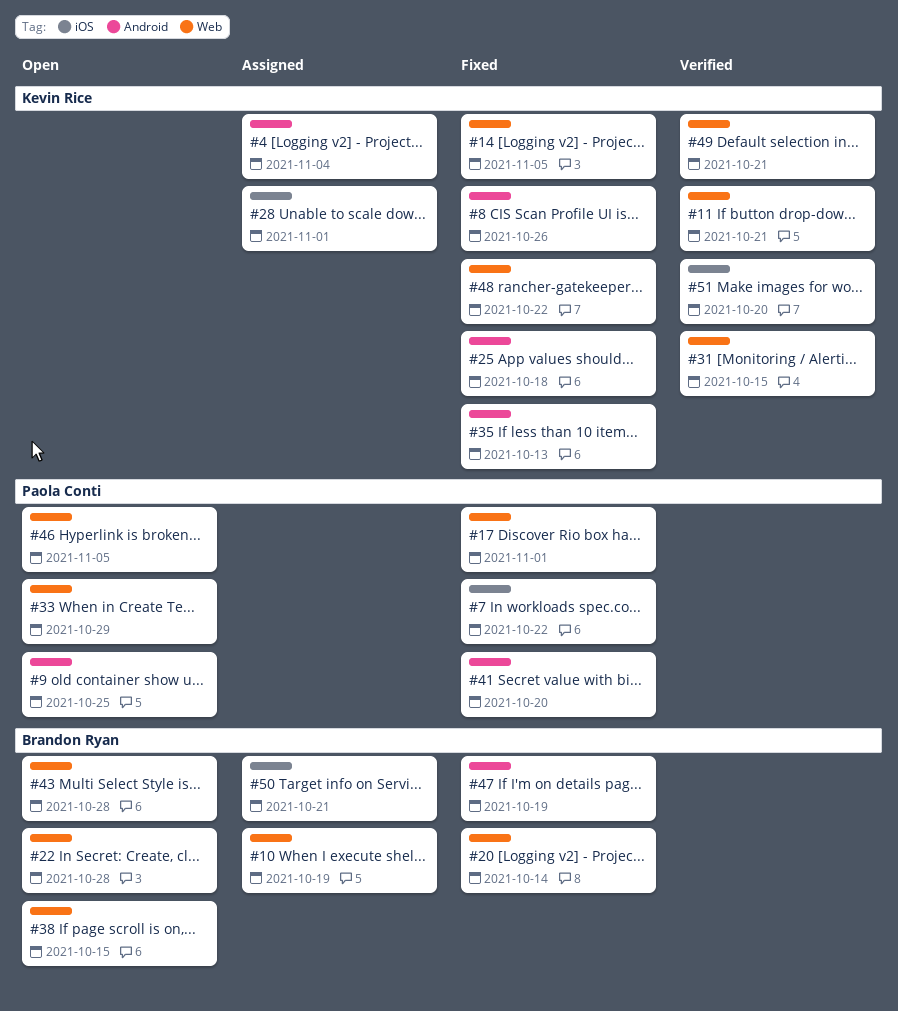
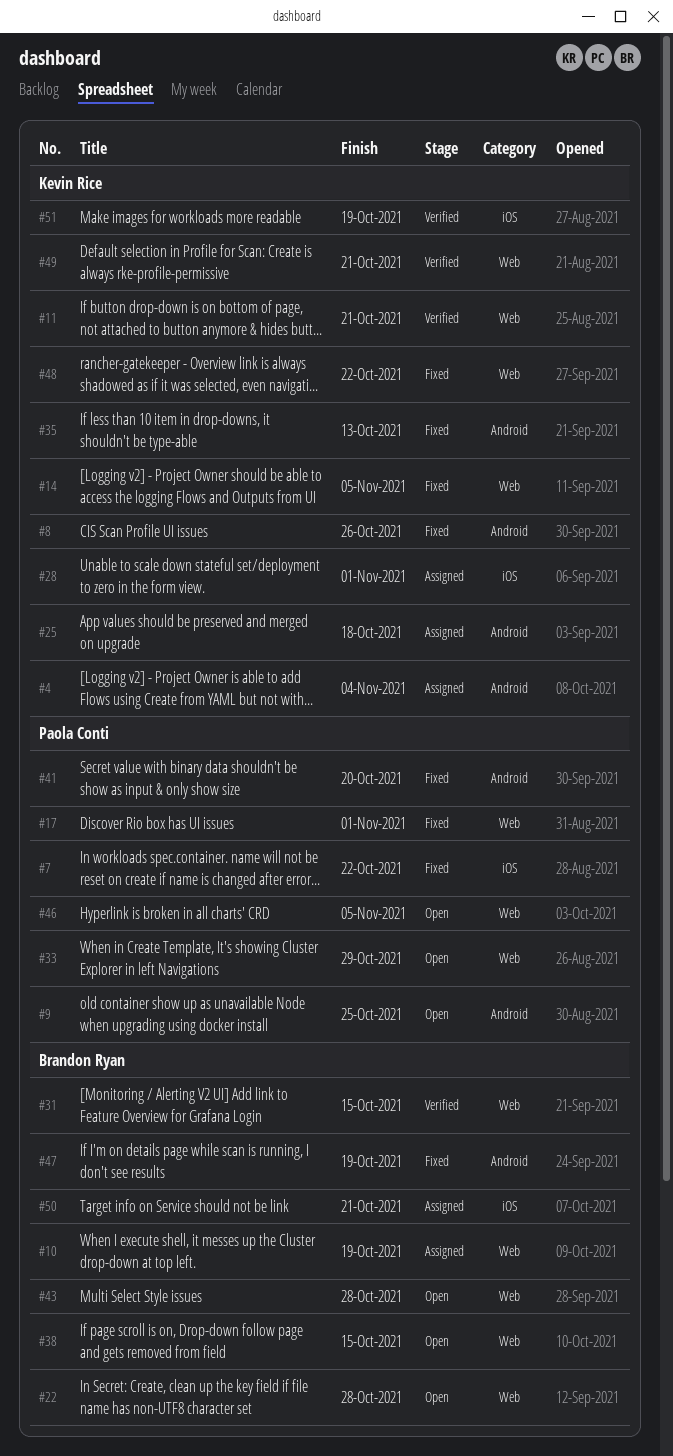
#20: present -> none
#25, status: Fixed -> Assigned
#31, owner: Kevin Rice -> Brandon Ryan
#51, due: Oct 20 -> Oct 19

